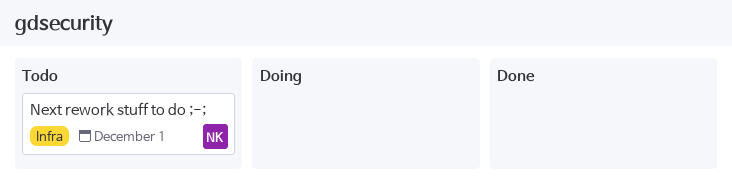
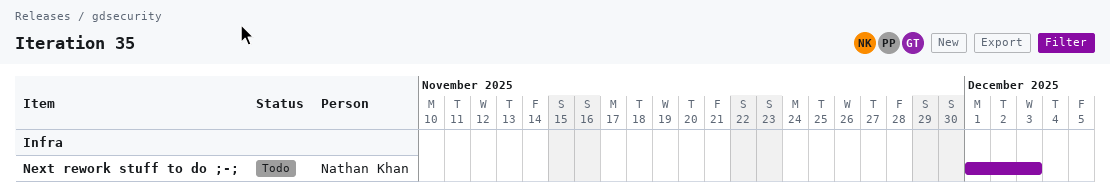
Next rework stuff to do ;-;, due: Dec 1 -> Dec 3

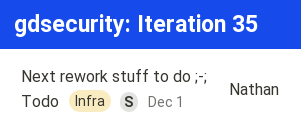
Next rework stuff to do ;-;, due: Dec 3 -> Dec 1

